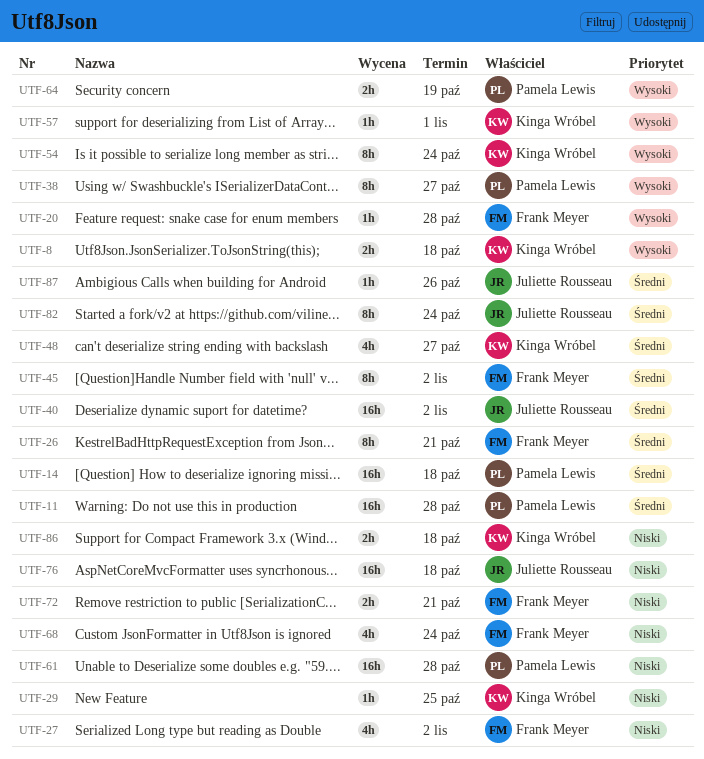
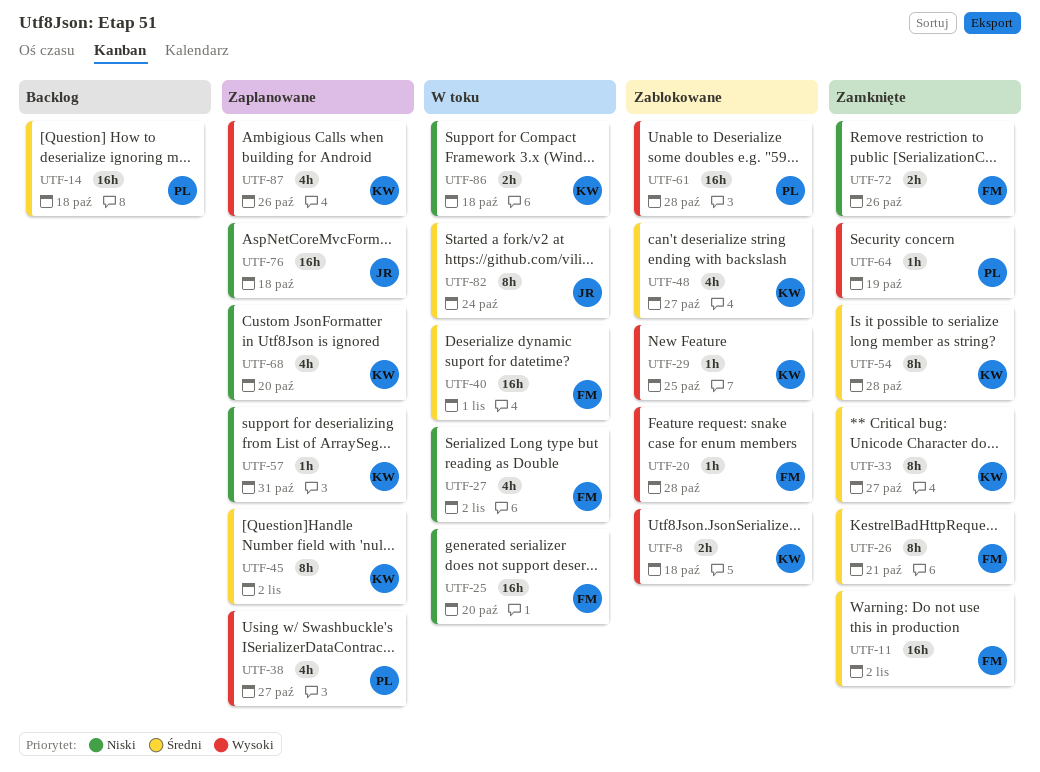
UTF-11, owner: Pamela Lewis -> Frank Meyer
UTF-11, due: Oct 28 -> Nov 2
UTF-25: none -> present
UTF-29, priority: Niski -> Wysoki
UTF-33: none -> present
UTF-38, estimate: 8h -> 4h
UTF-40, owner: Juliette Rousseau -> Frank Meyer
UTF-40, due: Nov 2 -> Nov 1
UTF-45, owner: Frank Meyer -> Kinga Wróbel
UTF-54, priority: Wysoki -> Średni
UTF-54, due: Oct 24 -> Oct 28
UTF-57, priority: Wysoki -> Niski
UTF-57, due: Nov 1 -> Oct 31
UTF-61, priority: Niski -> Wysoki
UTF-64, estimate: 2h -> 1h
UTF-68, owner: Frank Meyer -> Kinga Wróbel
UTF-68, due: Oct 24 -> Oct 20
UTF-72, due: Oct 21 -> Oct 26
UTF-87, owner: Juliette Rousseau -> Kinga Wróbel
UTF-87, priority: Średni -> Wysoki
UTF-87, estimate: 1h -> 4h

